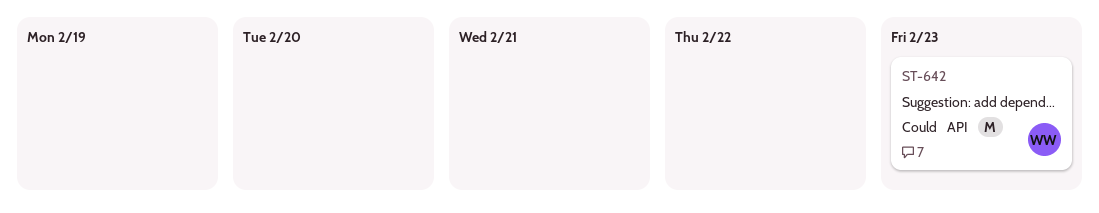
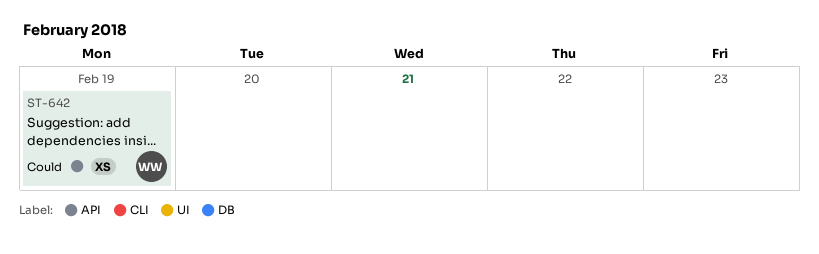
ST-642, estimate: M -> XS
ST-642, due: Feb 23 -> Feb 19

